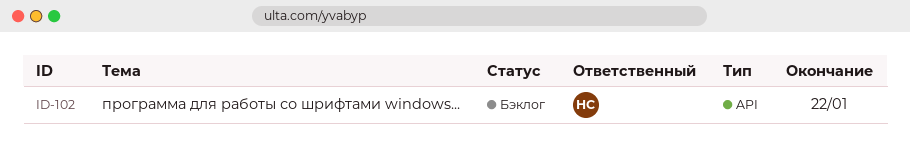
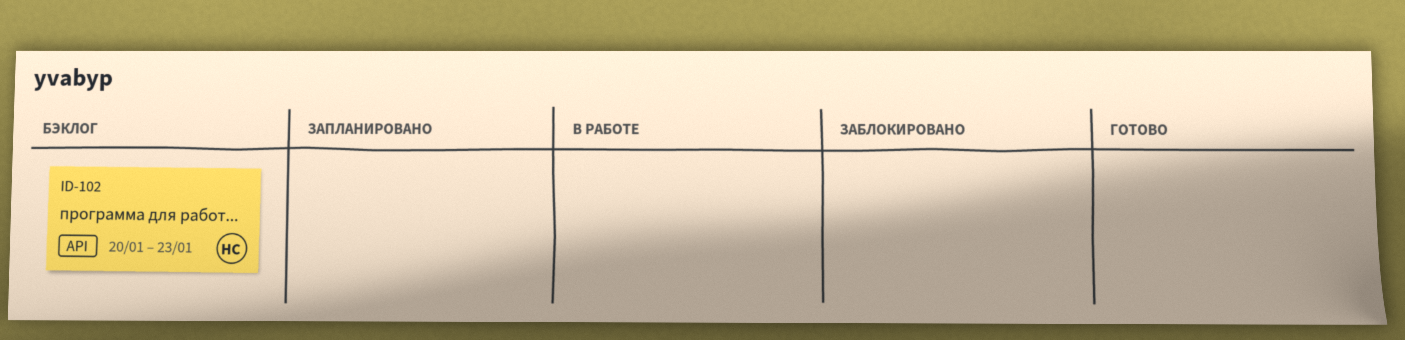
ID-102, due: Jan 22 -> Jan 23

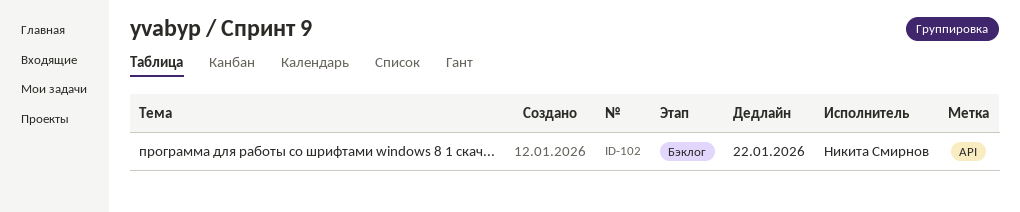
ID-102, due: Jan 23 -> Jan 22

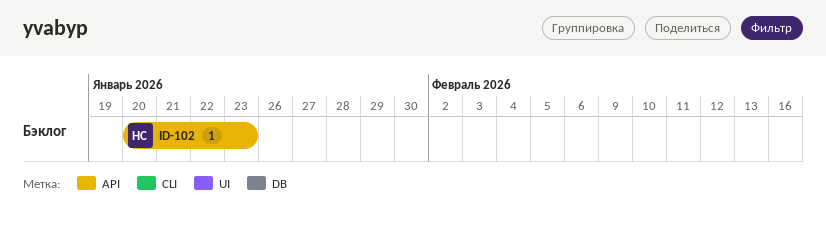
ID-102, due: Jan 22 -> Jan 23

